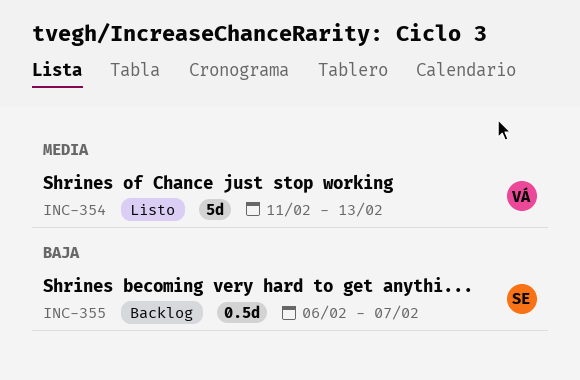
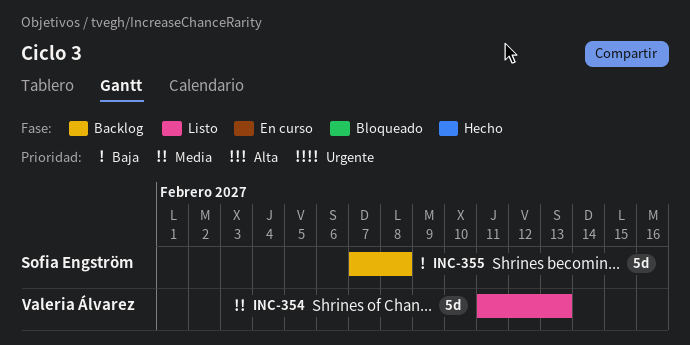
INC-355, estimate: 0.5d -> 5d
INC-355, start: Feb 6 -> Feb 7
INC-355, due: Feb 7 -> Feb 8

